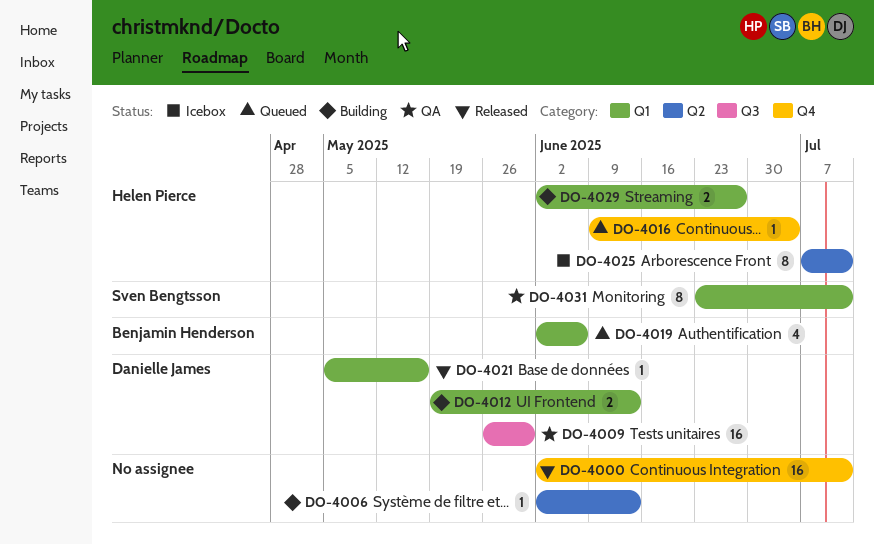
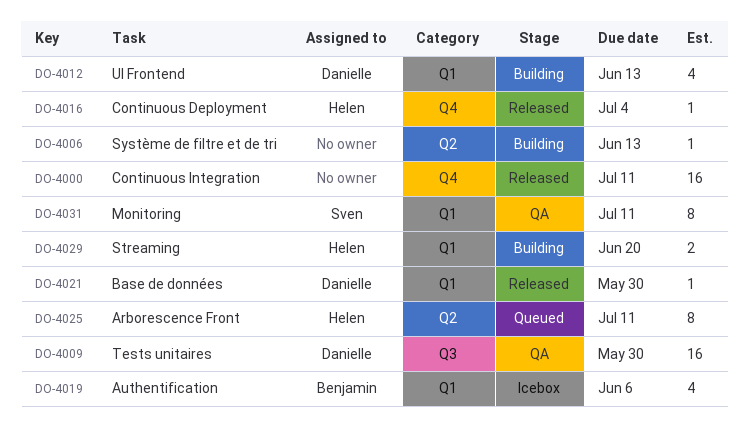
DO-4012, estimate: 2 -> 4
DO-4016, status: Queued -> Released
DO-4019, status: Queued -> Icebox
DO-4021, due: May 16 -> May 30
DO-4025, status: Icebox -> Queued
DO-4029, due: Jun 27 -> Jun 20

